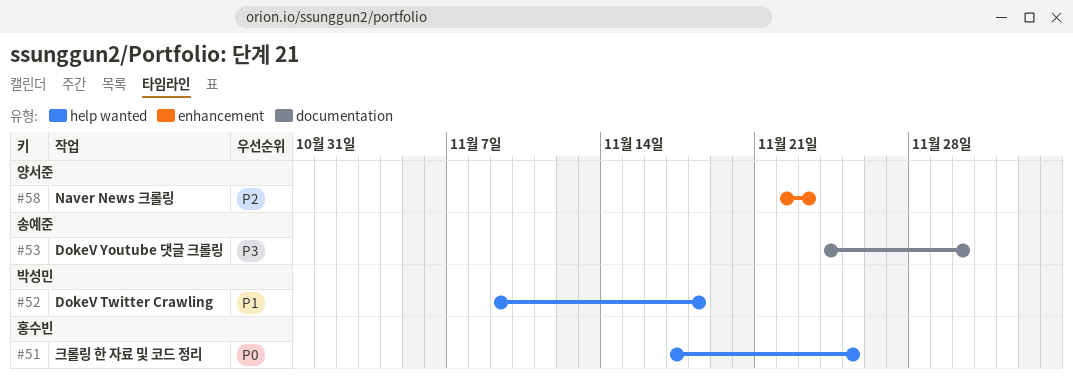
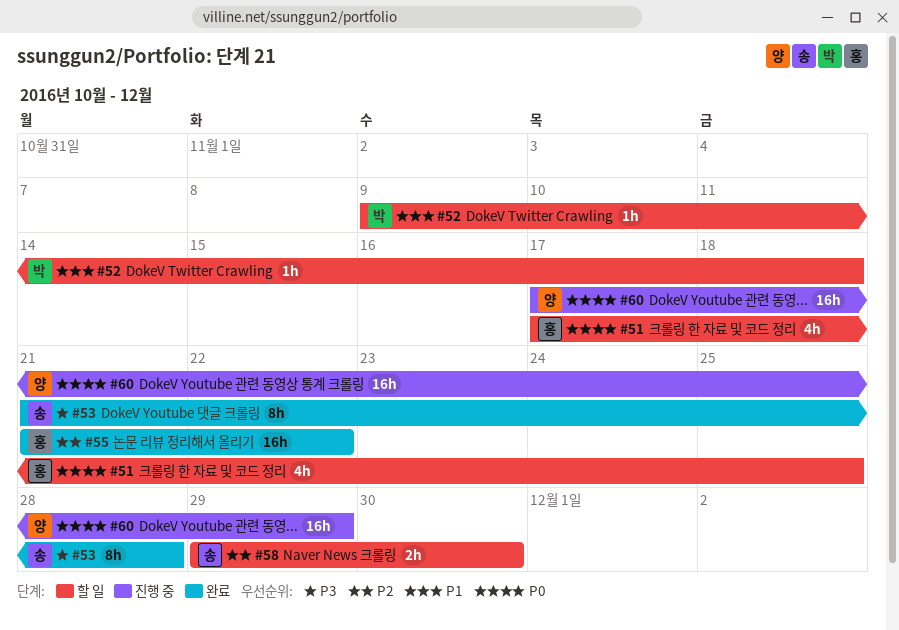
#53, start: Nov 24 -> Nov 21
#53, due: Nov 30 -> Nov 28
#55: none -> present
#58, owner: 양서준 -> 송예준
#58, start: Nov 22 -> Nov 29
#58, due: Nov 23 -> Nov 30
#60: none -> present

